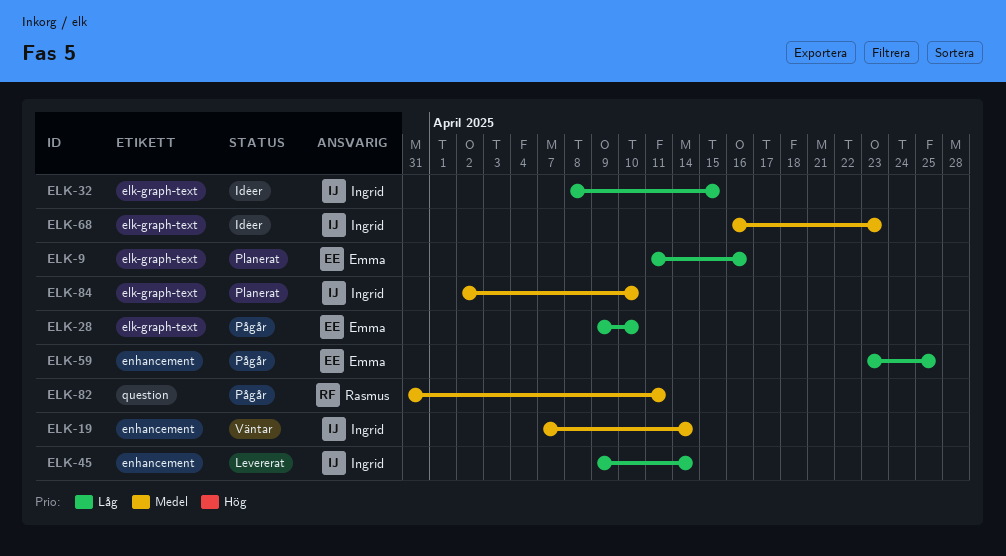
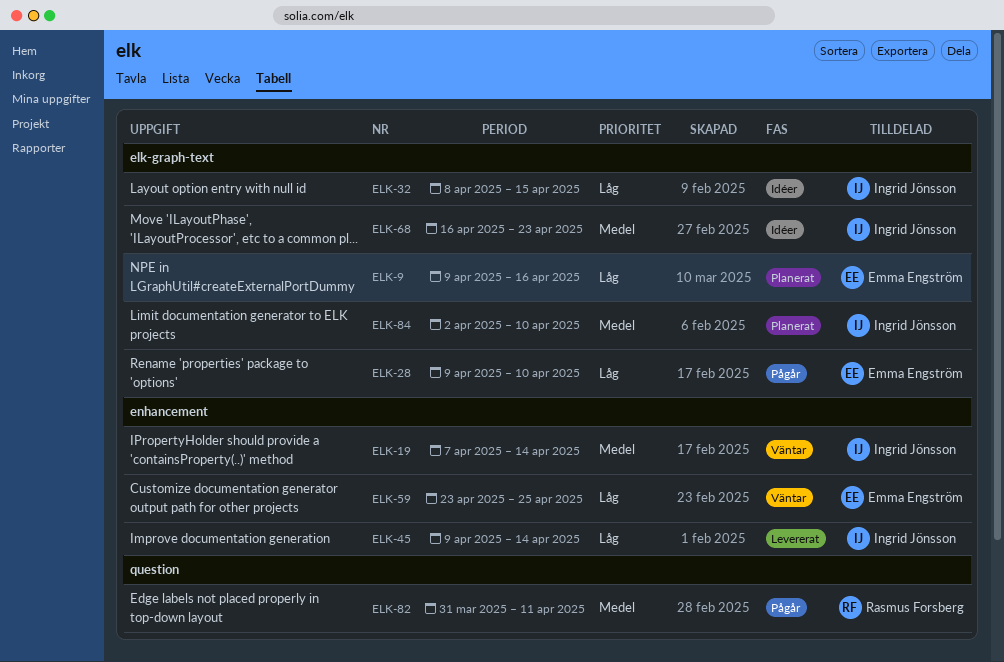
ELK-9, start: Apr 11 -> Apr 9
ELK-59, status: Pågår -> Väntar

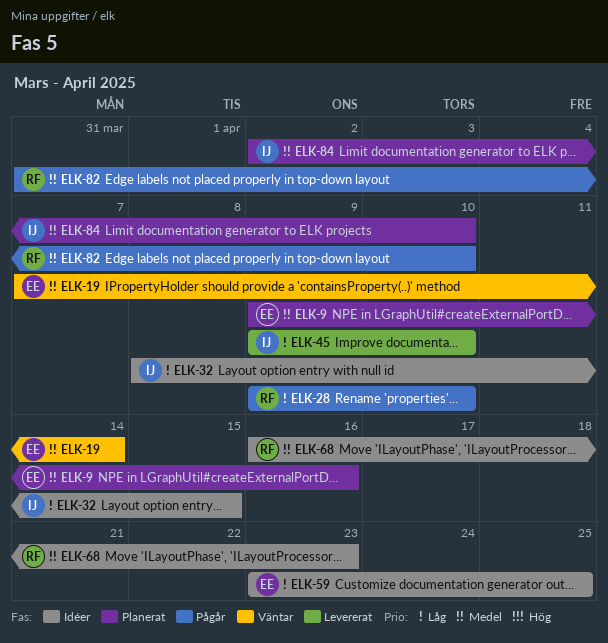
ELK-9, priority: Låg -> Medel
ELK-19, owner: Ingrid Jönsson -> Emma Engström
ELK-28, owner: Emma Engström -> Rasmus Forsberg
ELK-45, due: Apr 14 -> Apr 10
ELK-59, status: Väntar -> Idéer
ELK-68, owner: Ingrid Jönsson -> Rasmus Forsberg
ELK-82, due: Apr 11 -> Apr 10

